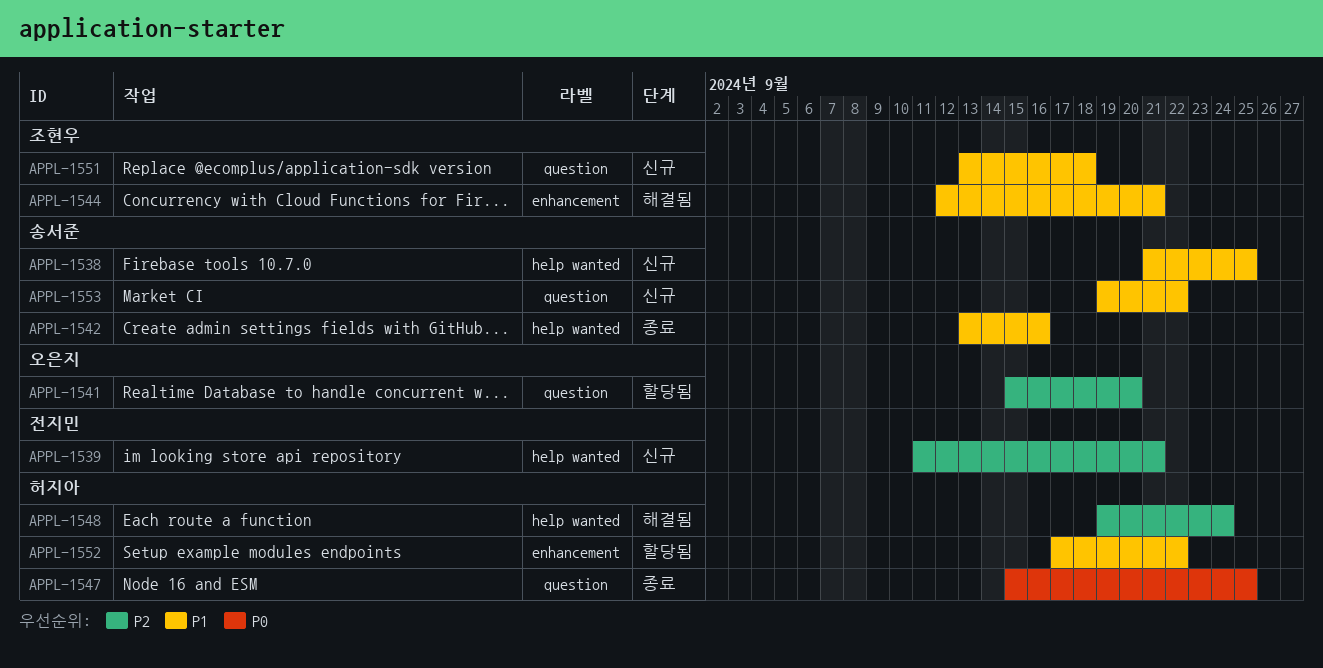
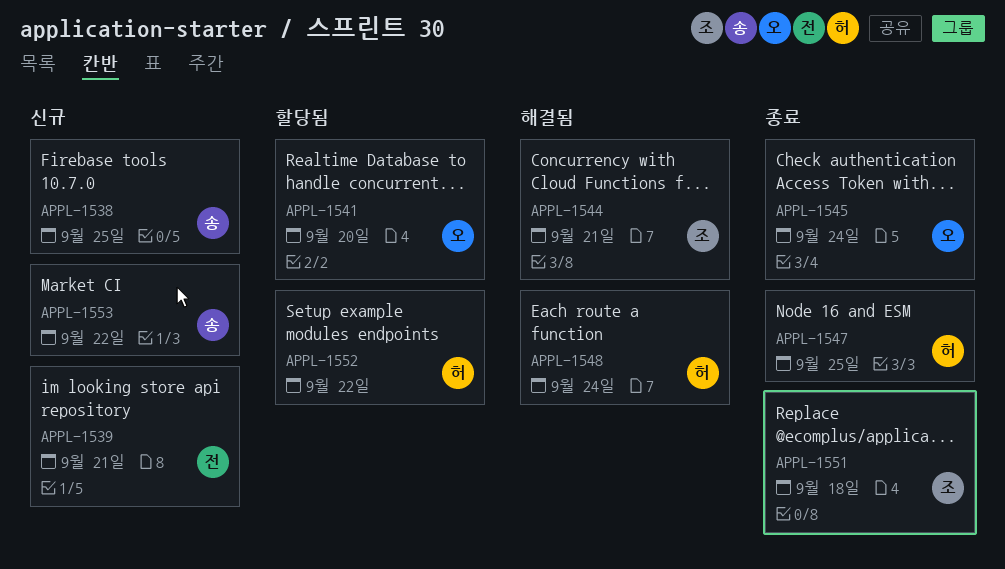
APPL-1542: present -> none
APPL-1545: none -> present
APPL-1551, status: 신규 -> 종료

